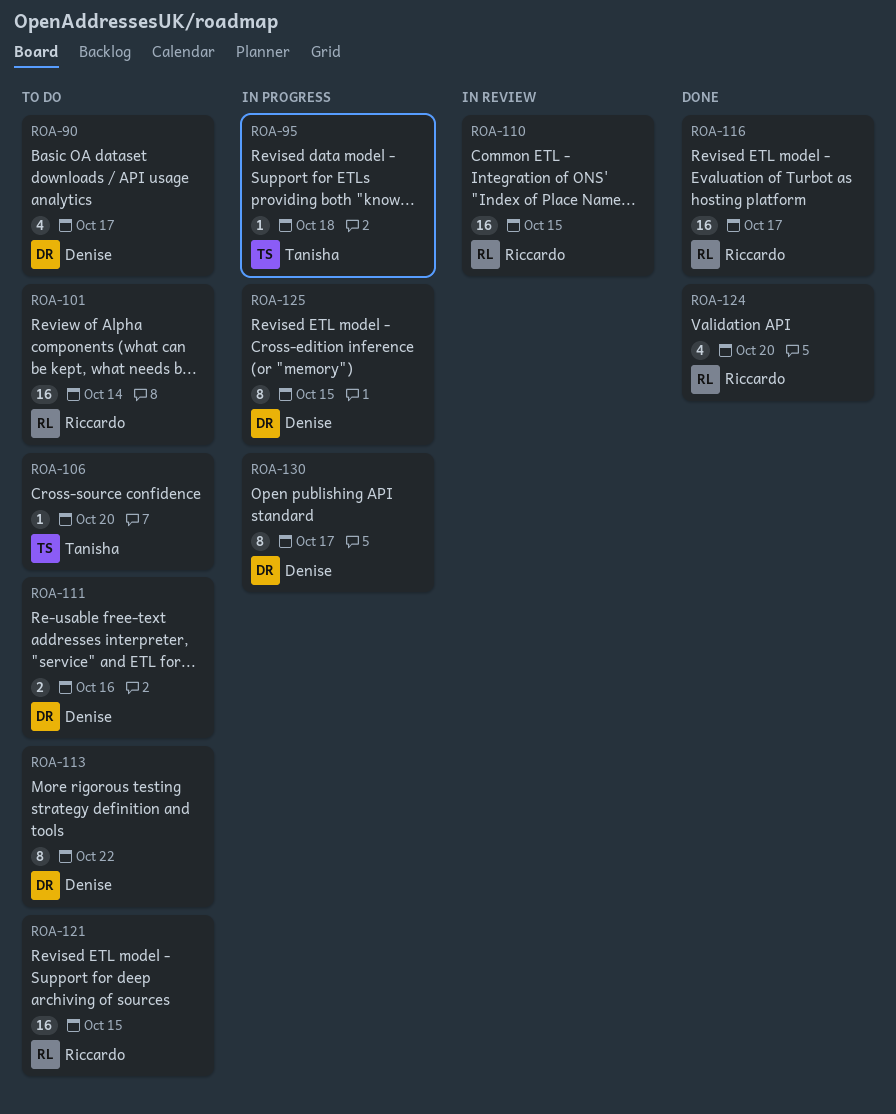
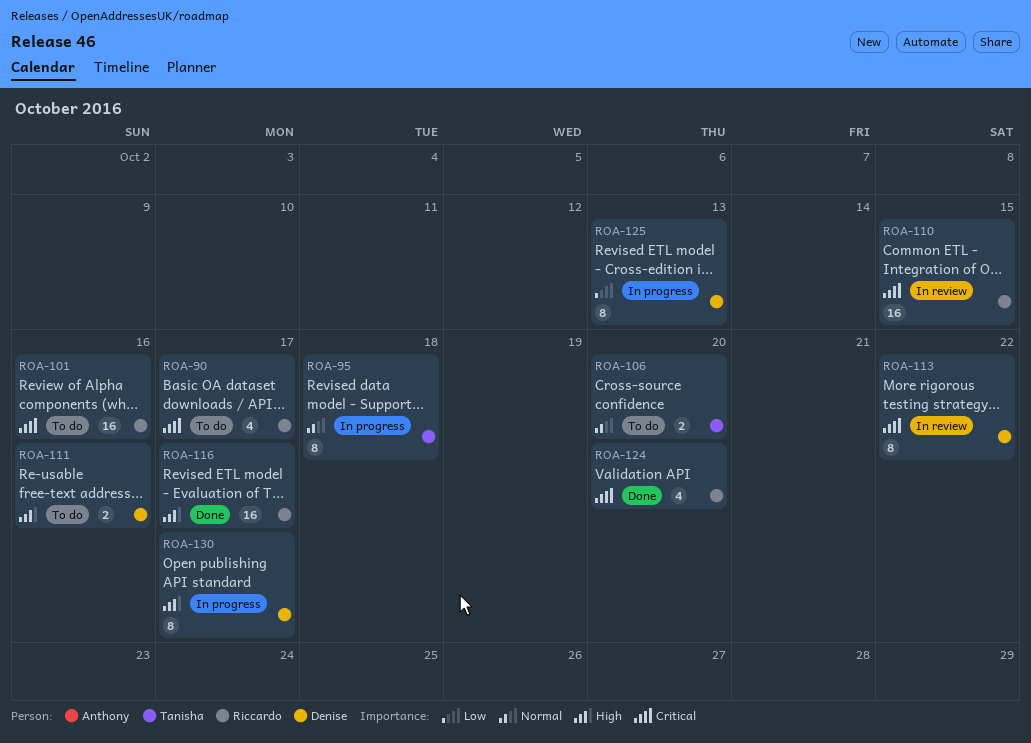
ROA-90, owner: Denise -> Riccardo
ROA-95, estimate: 1 -> 8
ROA-101, due: Oct 14 -> Oct 16
ROA-106, estimate: 1 -> 2
ROA-113, status: To do -> In review
ROA-121: present -> none
ROA-125, due: Oct 15 -> Oct 13

